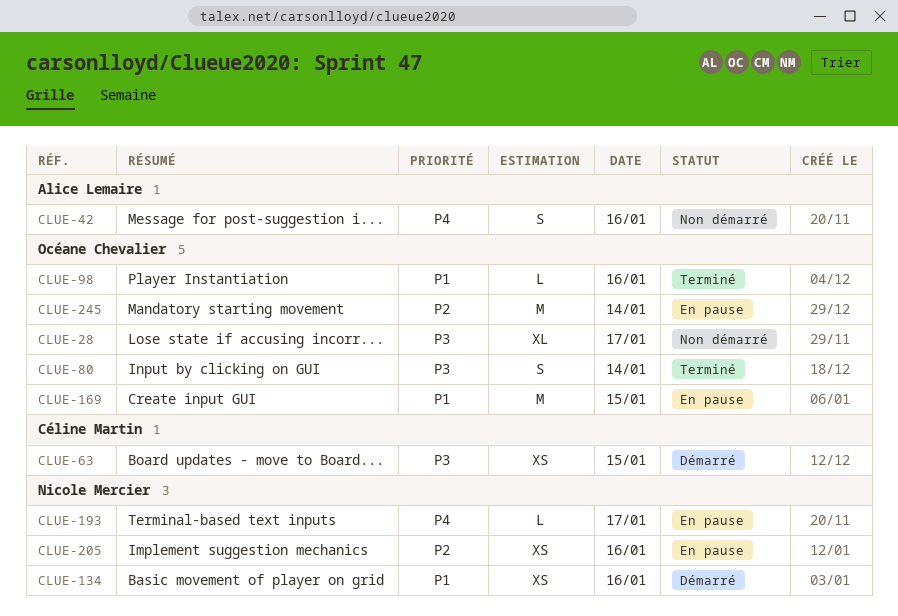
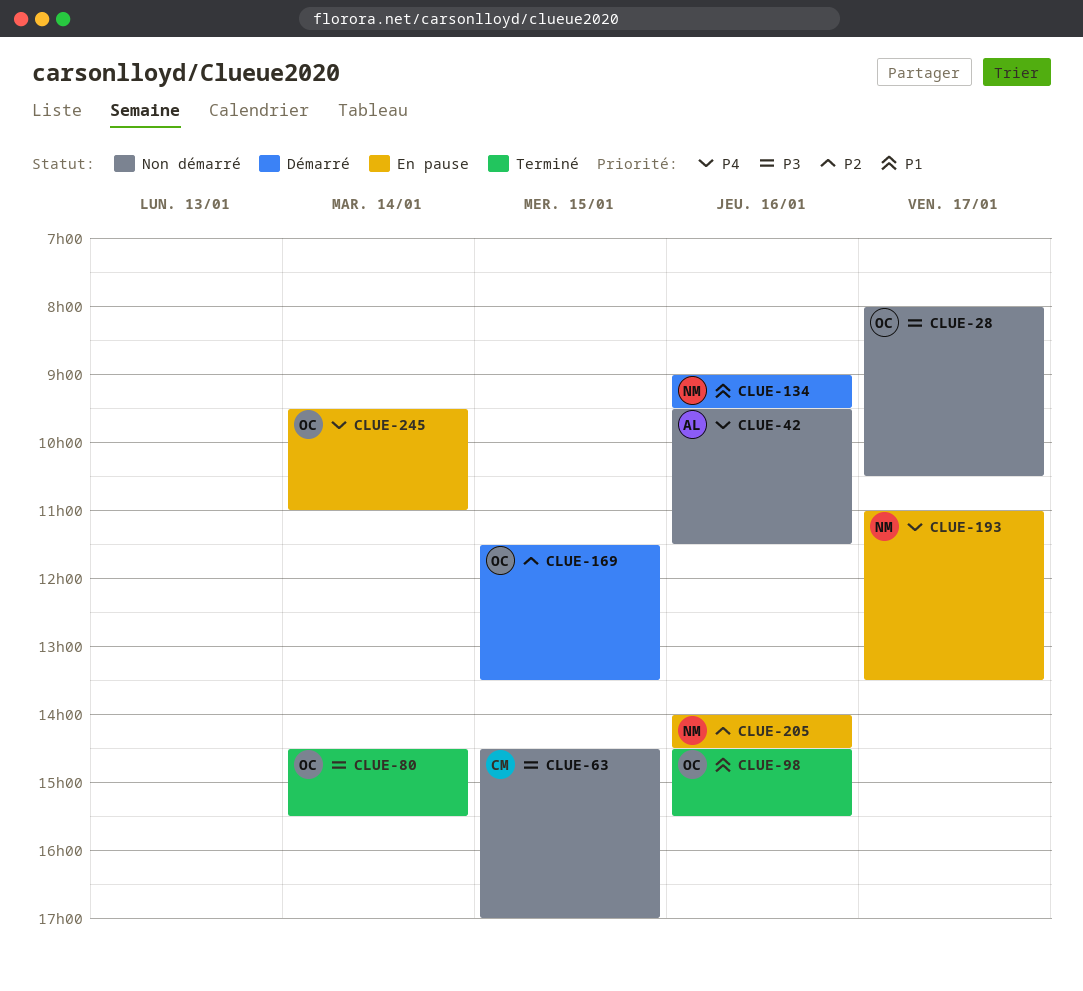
CLUE-63, status: Démarré -> Non démarré
CLUE-169, status: En pause -> Démarré
CLUE-169, priority: P1 -> P2
CLUE-245, priority: P2 -> P4

